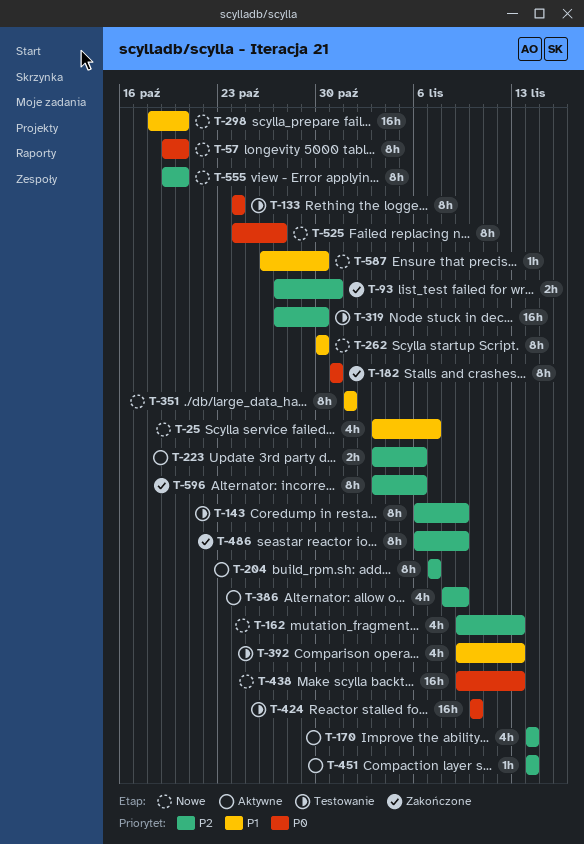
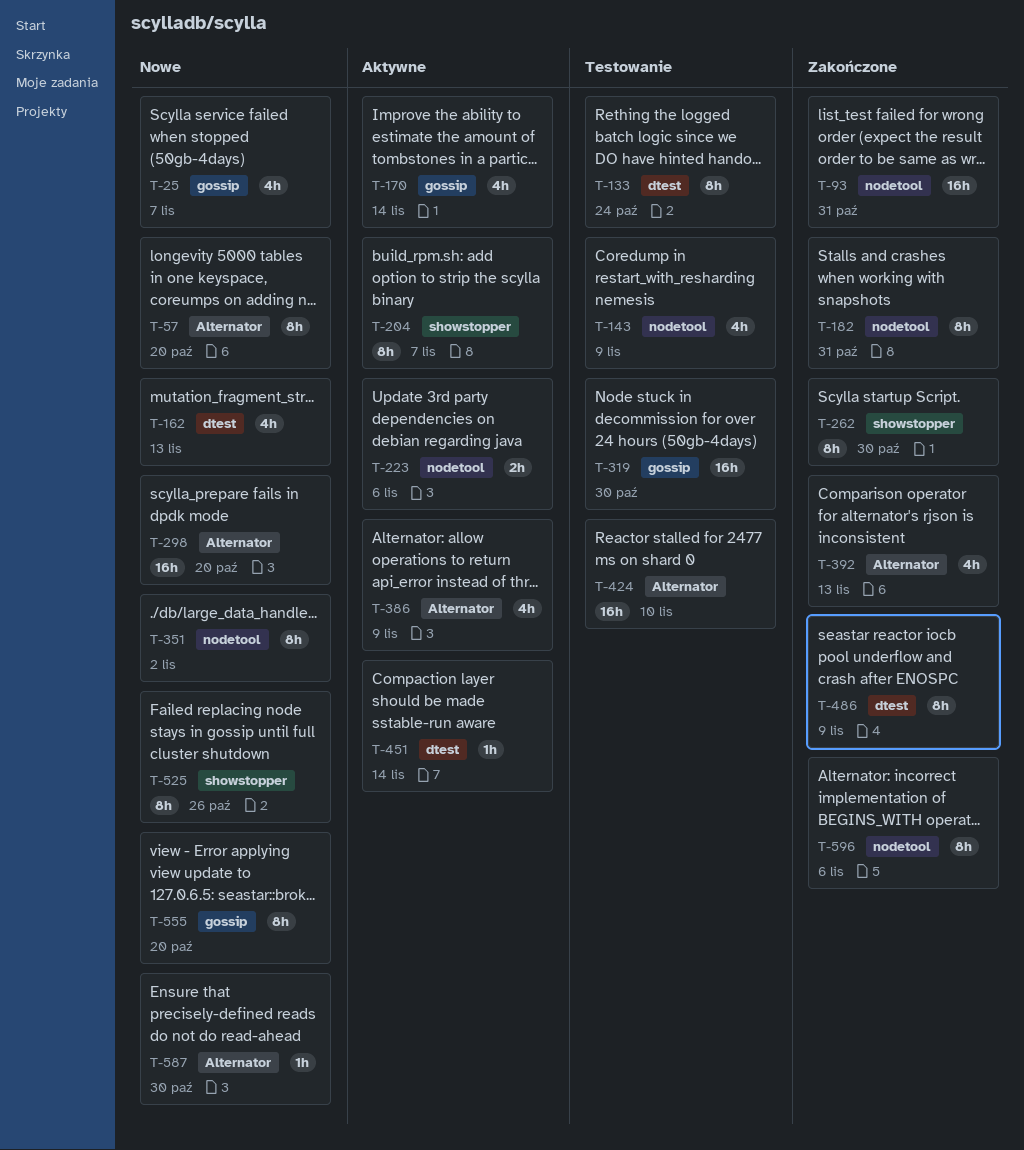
T-93, estimate: 2h -> 16h
T-143, estimate: 8h -> 4h
T-262, status: Nowe -> Zakończone
T-351, due: Nov 1 -> Nov 2
T-392, status: Testowanie -> Zakończone
T-438: present -> none
T-525, due: Oct 27 -> Oct 26

